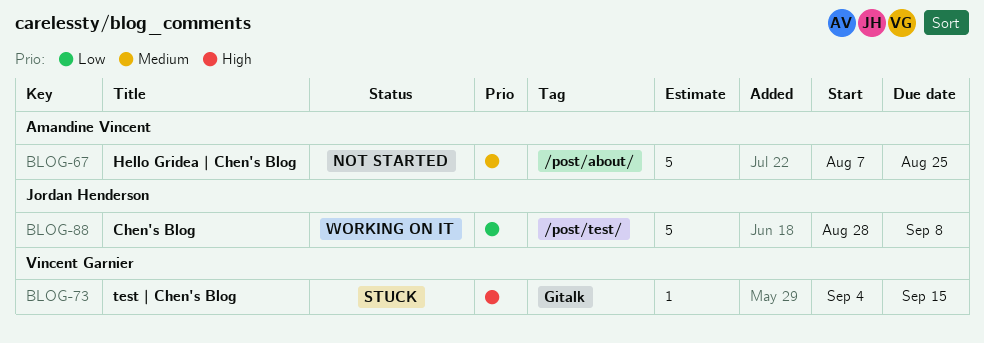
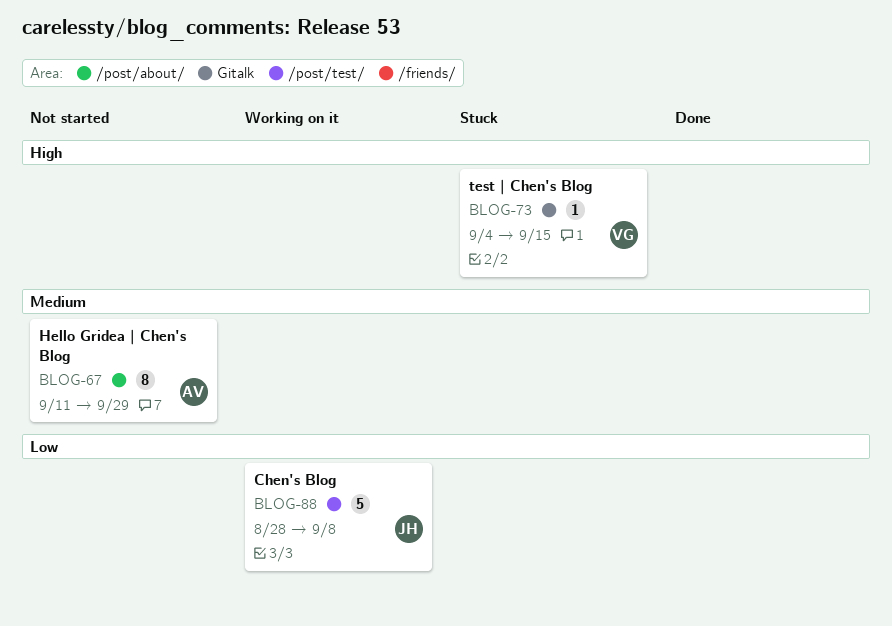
BLOG-67, estimate: 5 -> 8
BLOG-67, start: Aug 7 -> Sep 11
BLOG-67, due: Aug 25 -> Sep 29

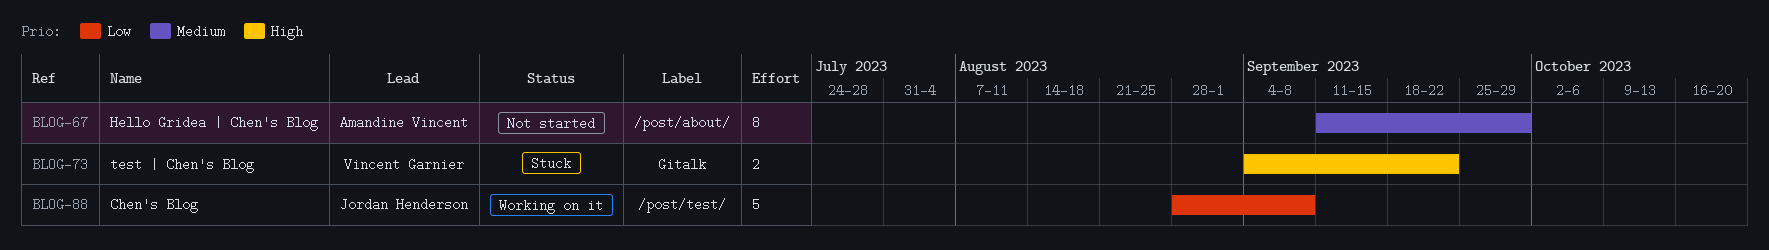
BLOG-73, estimate: 1 -> 2
BLOG-73, due: Sep 15 -> Sep 22

